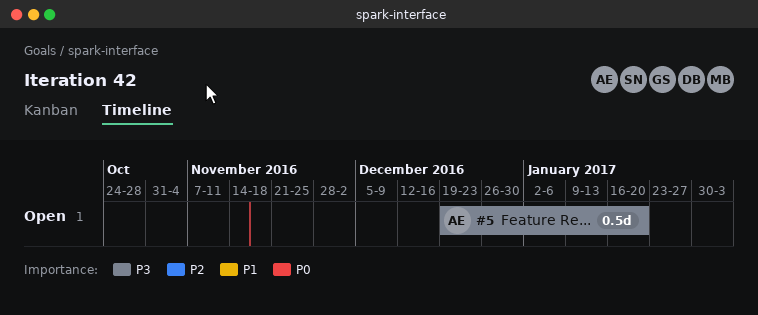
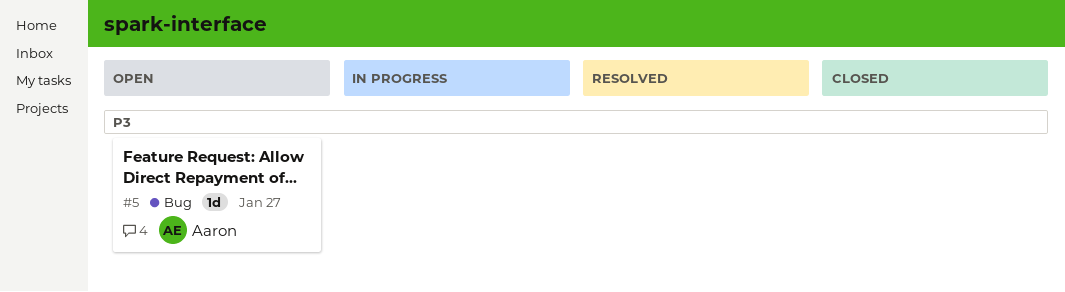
#5, estimate: 0.5d -> 1d
#5, due: Jan 20 -> Jan 27

